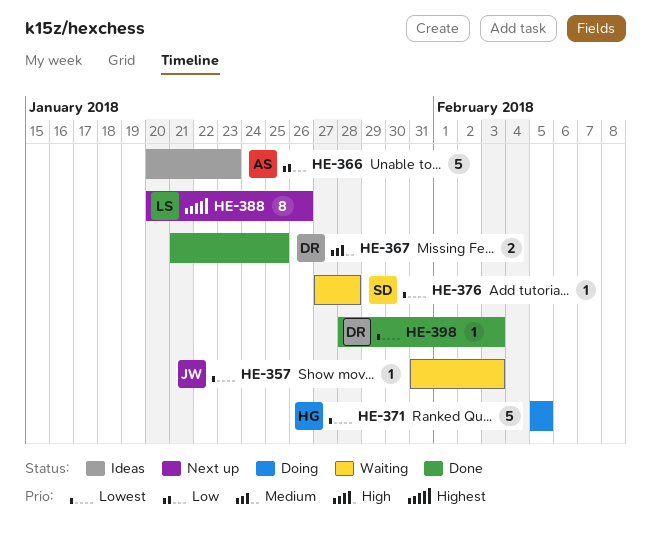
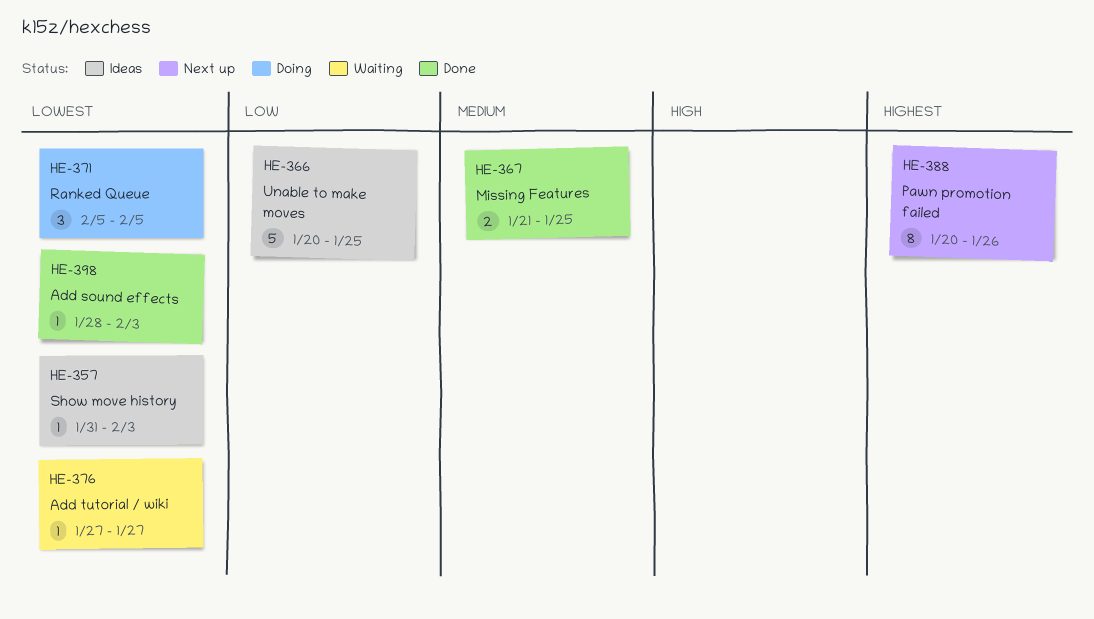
HE-357, status: Waiting -> Ideas
HE-366, due: Jan 23 -> Jan 25
HE-371, estimate: 5 -> 3
HE-376, due: Jan 28 -> Jan 27

